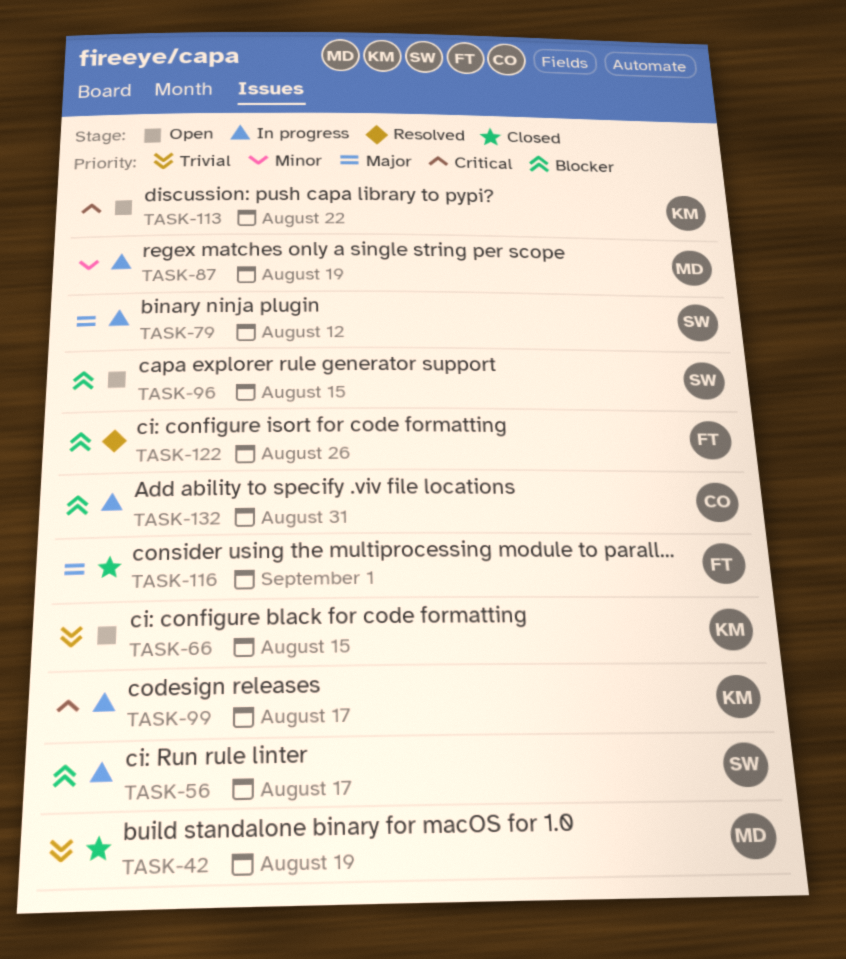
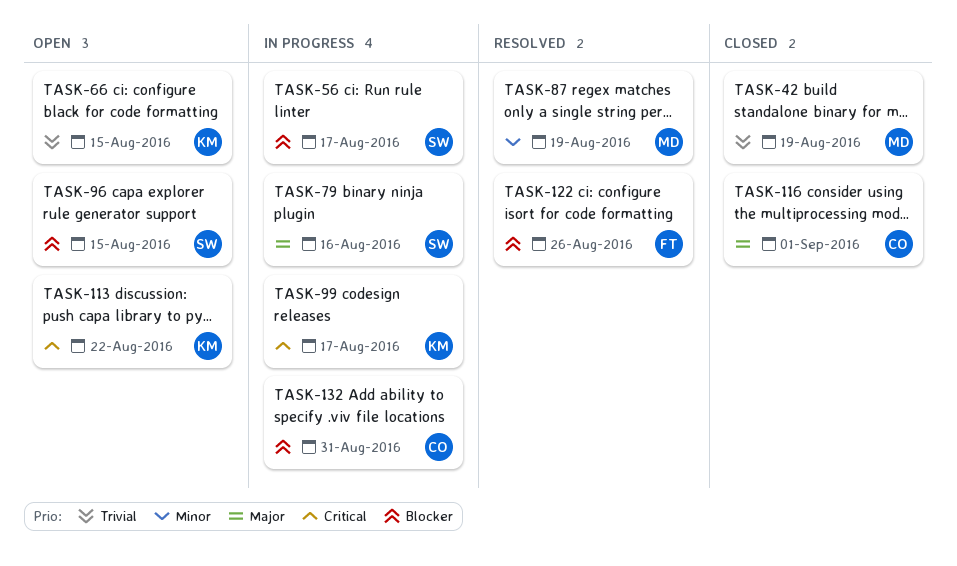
TASK-79, due: Aug 12 -> Aug 16
TASK-87, status: In progress -> Resolved
TASK-116, owner: FT -> CO

